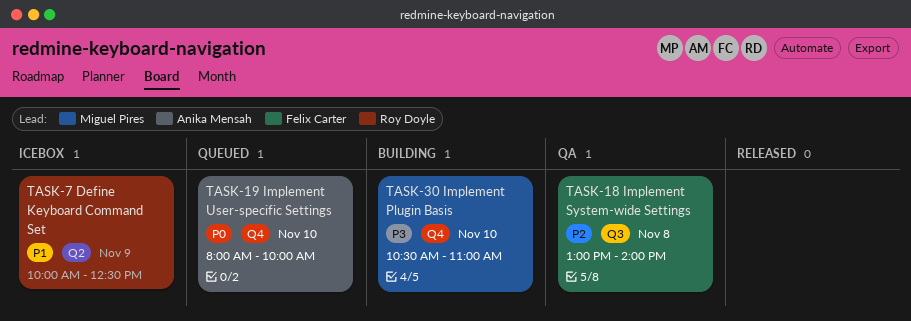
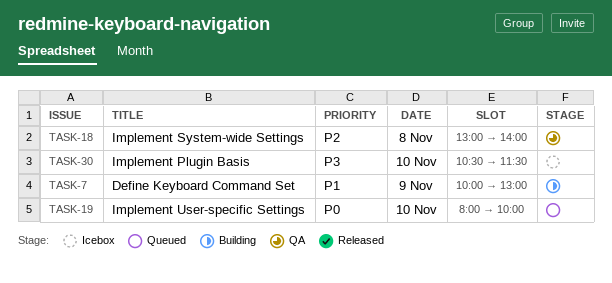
TASK-7, status: Icebox -> Building
TASK-7, ends: 12:30 -> 13:00
TASK-30, status: Building -> Icebox
TASK-30, ends: 11:00 -> 11:30

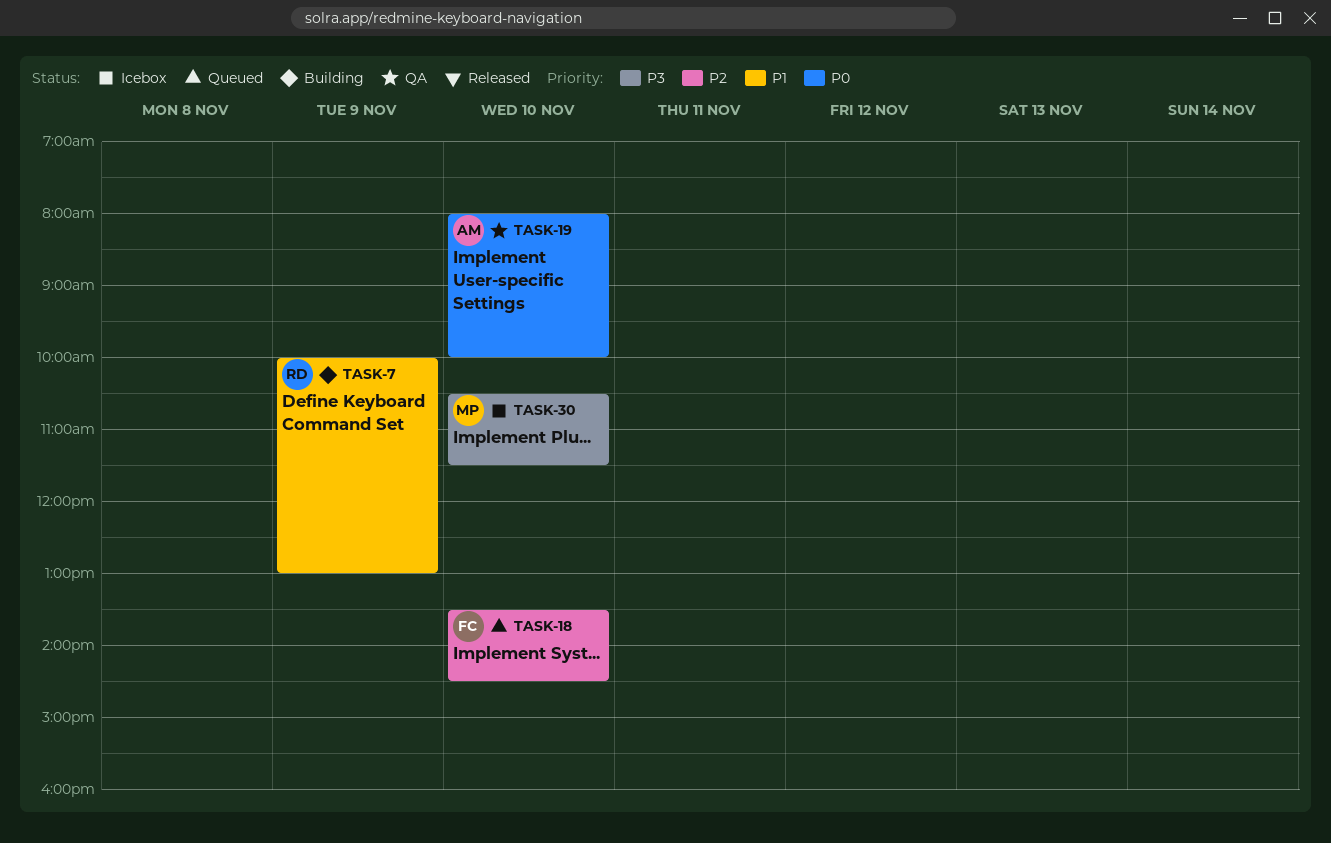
TASK-18, status: QA -> Queued
TASK-18, day: Nov 8 -> Nov 10
TASK-18, begins: 13:00 -> 13:30
TASK-18, ends: 14:00 -> 14:30
TASK-19, status: Queued -> QA

